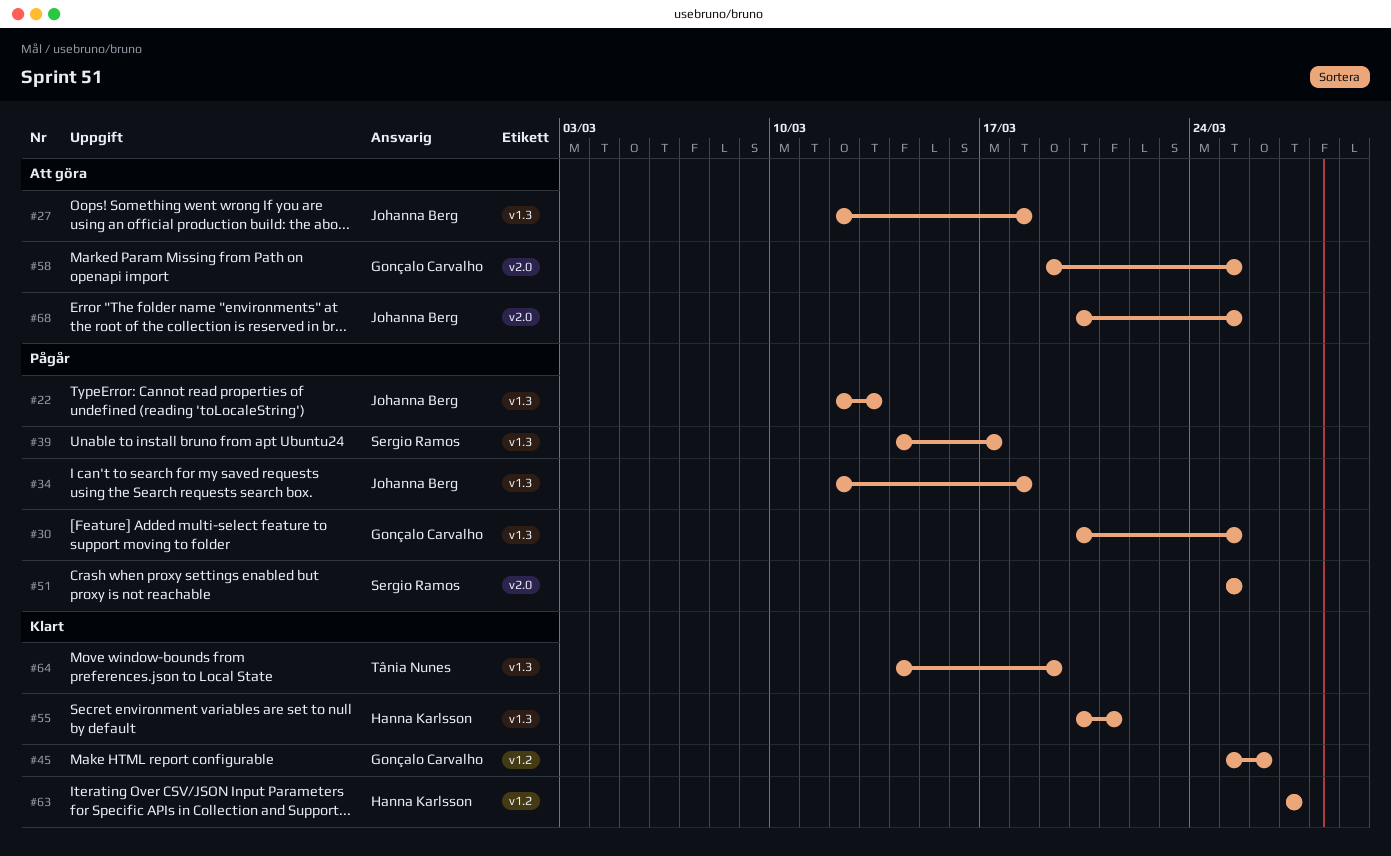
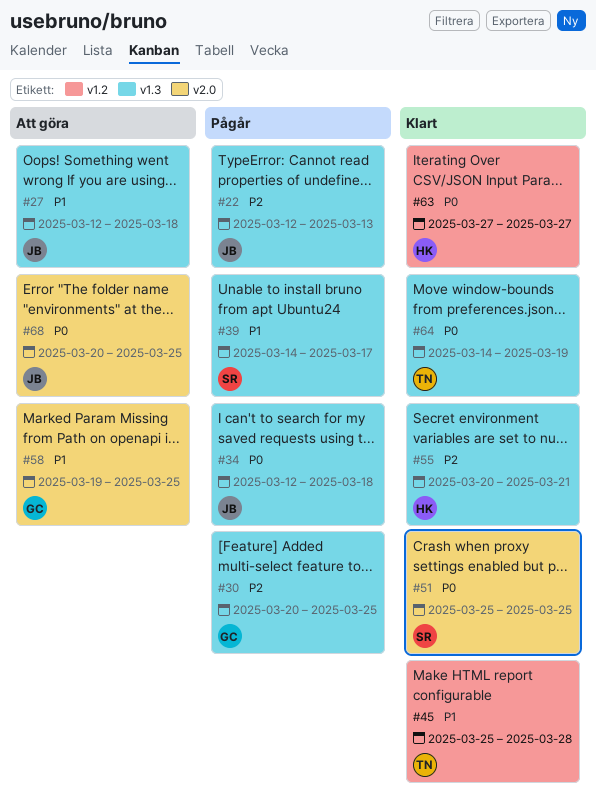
#45, owner: Gonçalo Carvalho -> Tânia Nunes
#45, due: Mar 26 -> Mar 28
#51, status: Pågår -> Klart

